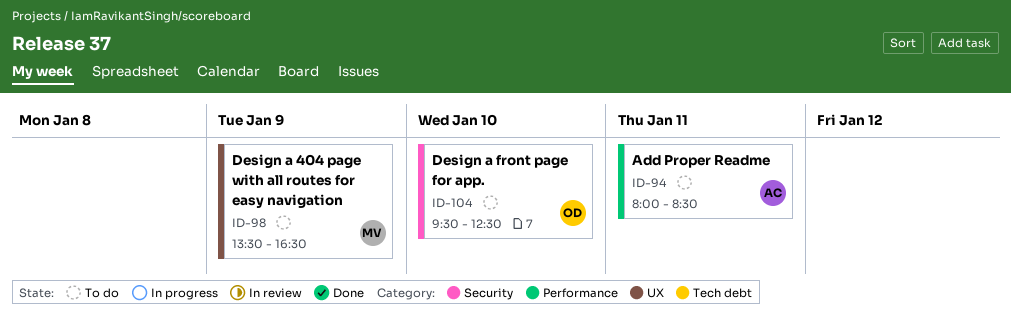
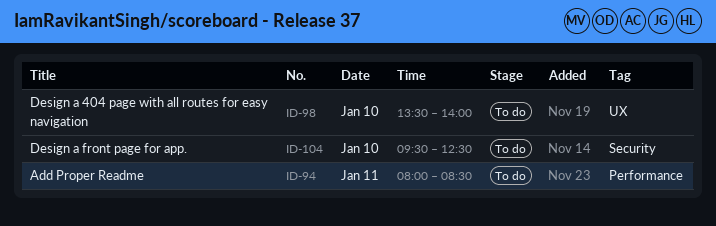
ID-98, day: Jan 9 -> Jan 10
ID-98, ends: 16:30 -> 14:00

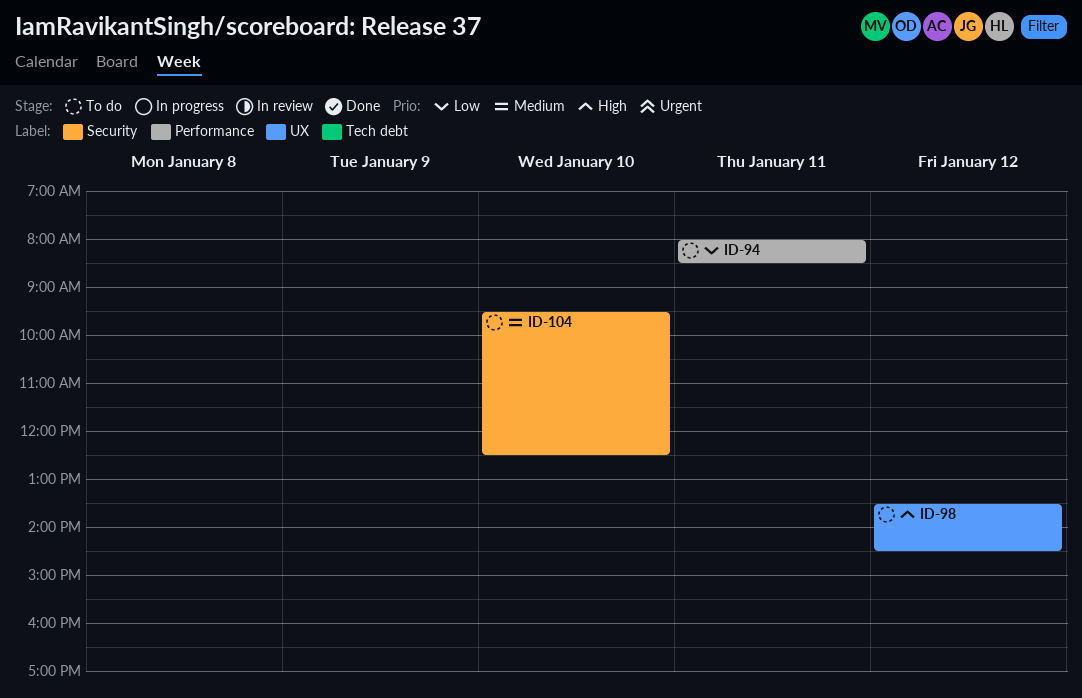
ID-98, day: Jan 10 -> Jan 12
ID-98, ends: 14:00 -> 14:30

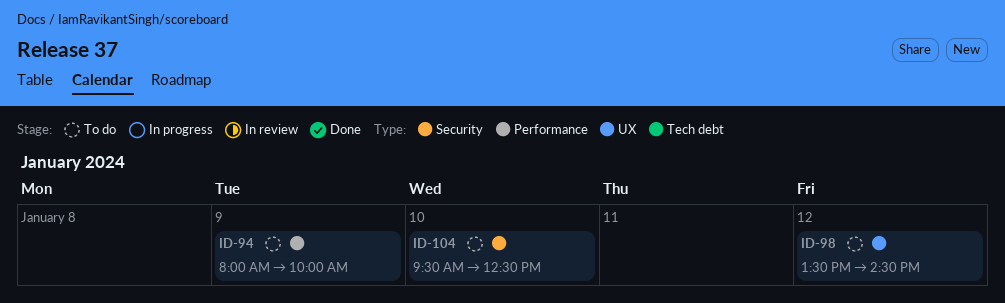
ID-94, day: Jan 11 -> Jan 9
ID-94, ends: 08:30 -> 10:00

